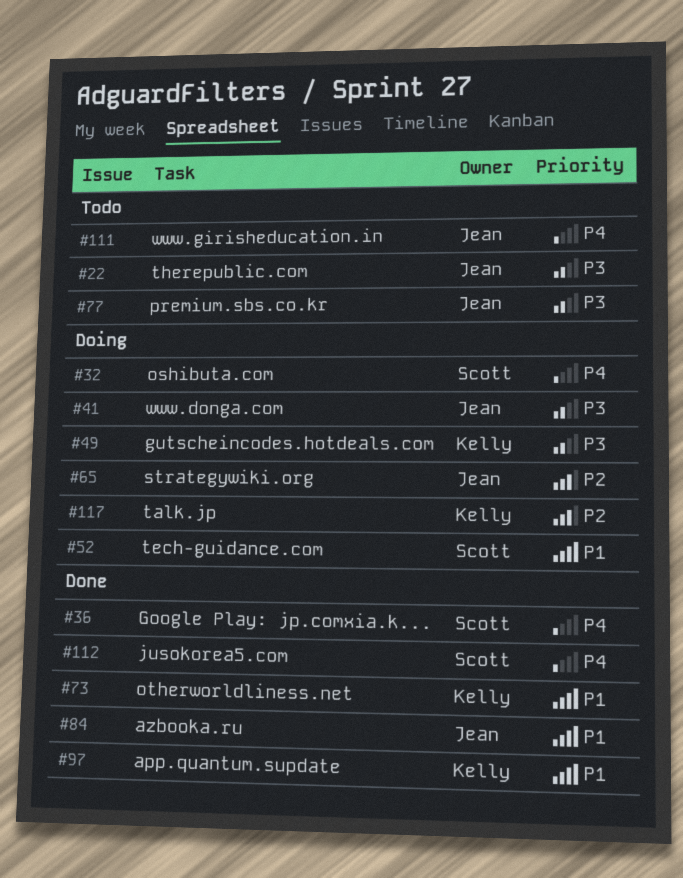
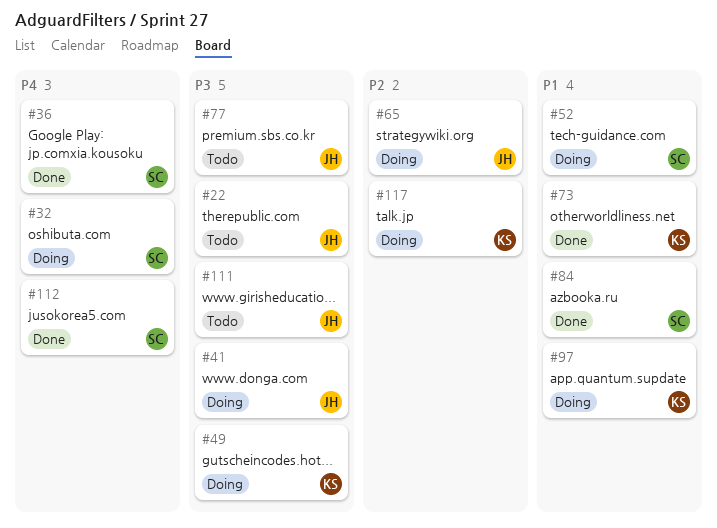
#84, owner: Jean -> Scott
#97, status: Done -> Doing
#111, priority: P4 -> P3

